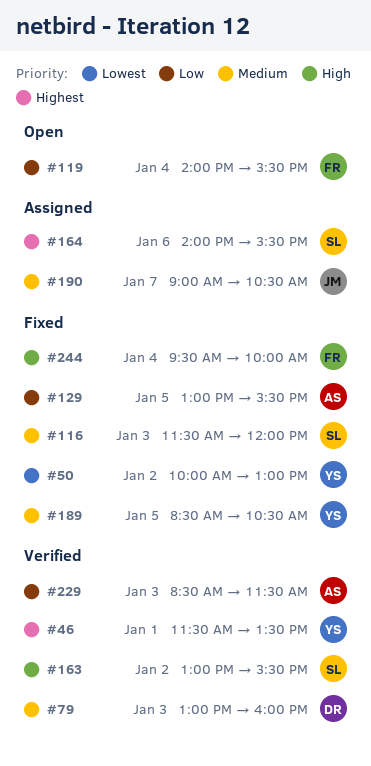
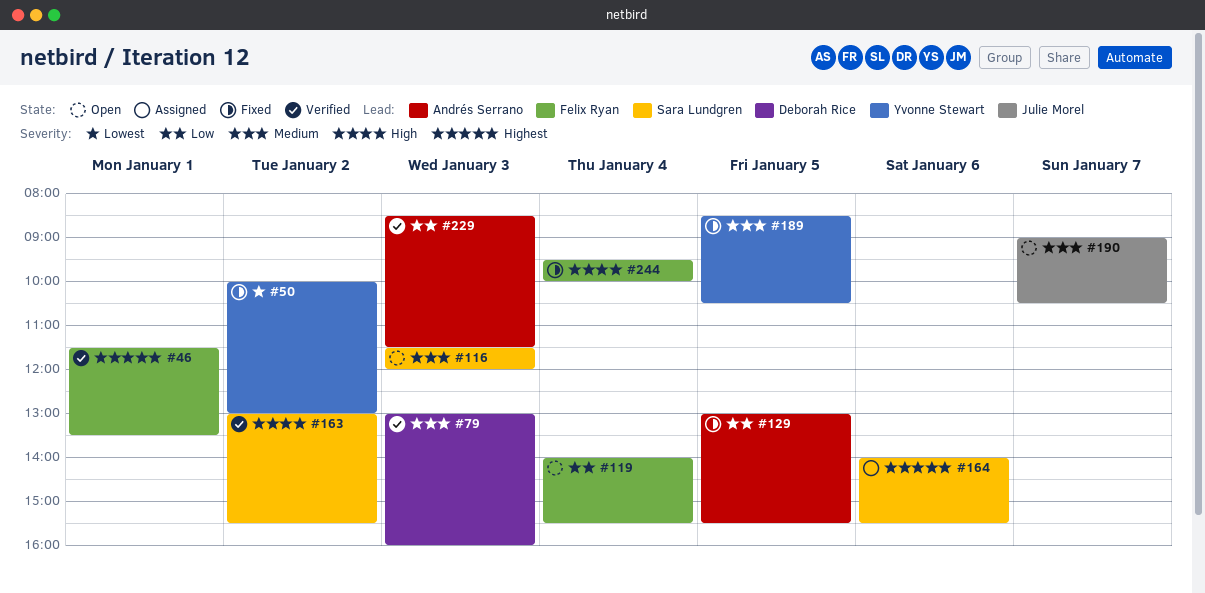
#46, owner: Yvonne Stewart -> Felix Ryan
#116, status: Fixed -> Open
#190, status: Assigned -> Open

